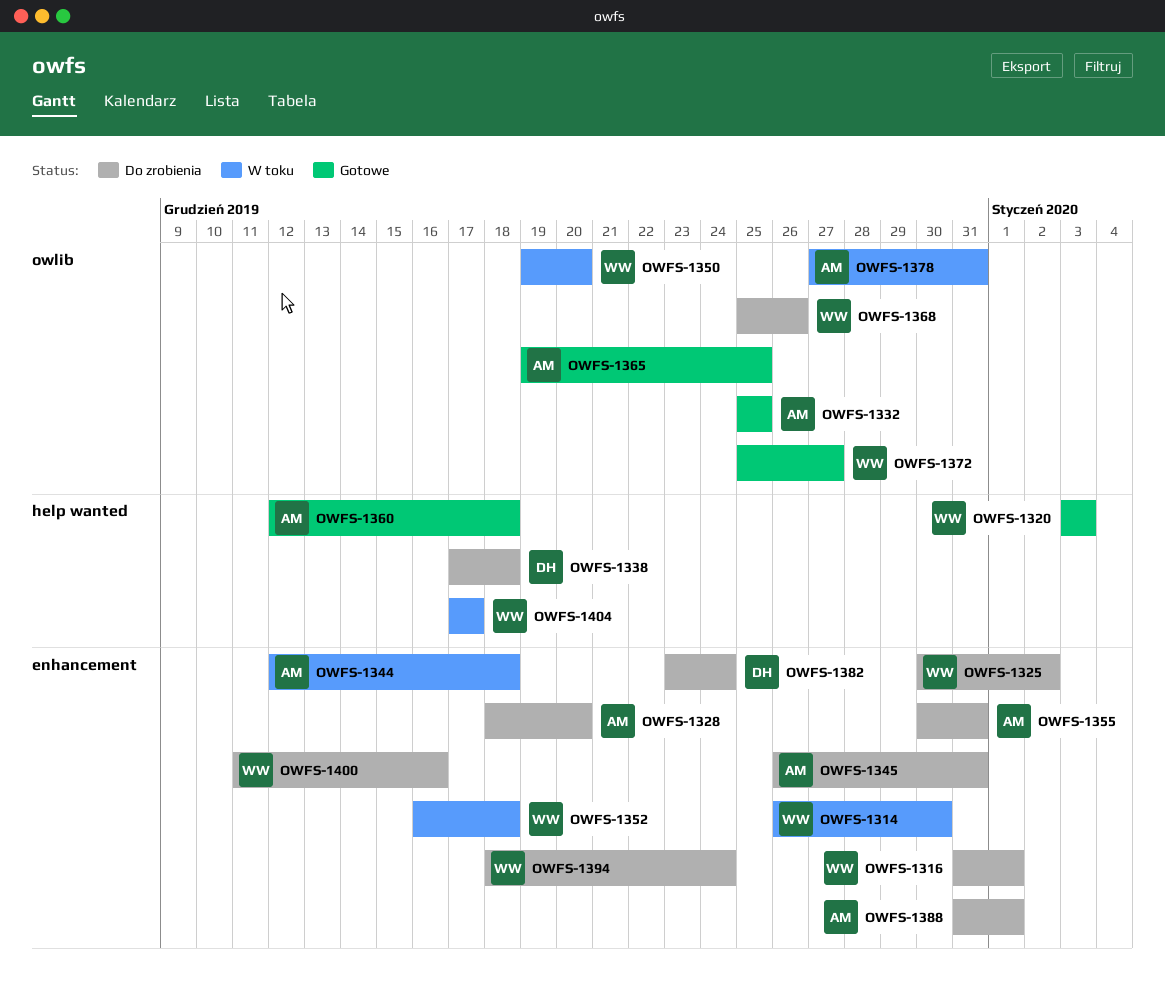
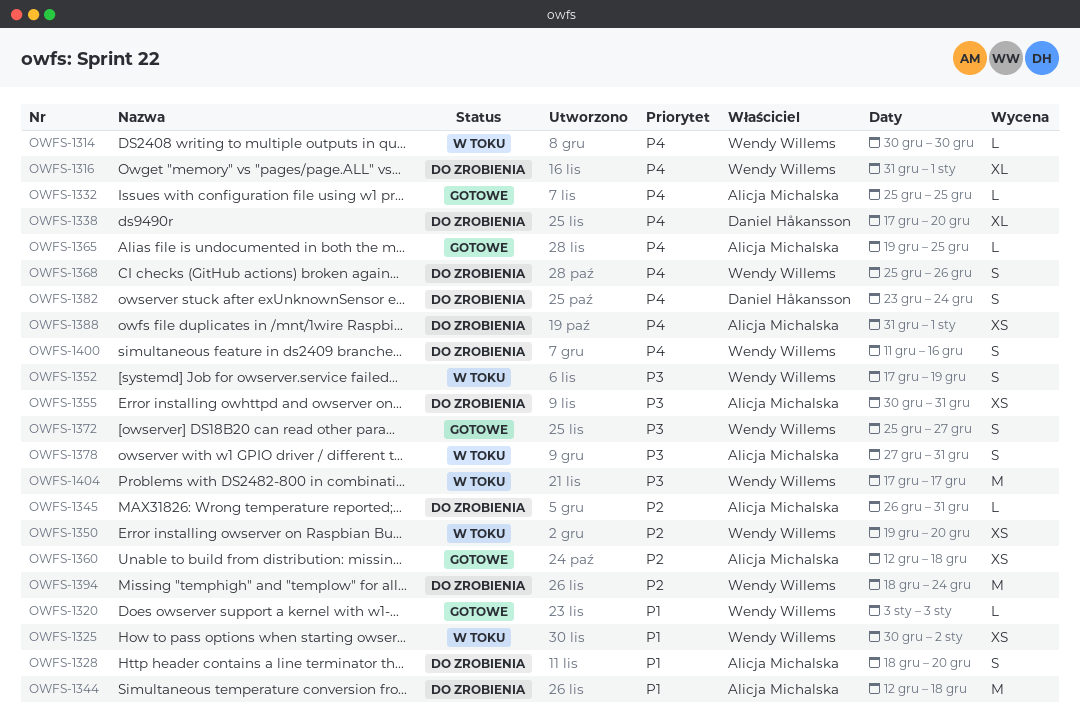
OWFS-1314, start: Dec 26 -> Dec 30
OWFS-1325, status: Do zrobienia -> W toku
OWFS-1338, due: Dec 18 -> Dec 20
OWFS-1344, status: W toku -> Do zrobienia
OWFS-1352, start: Dec 16 -> Dec 17
OWFS-1352, due: Dec 18 -> Dec 19

